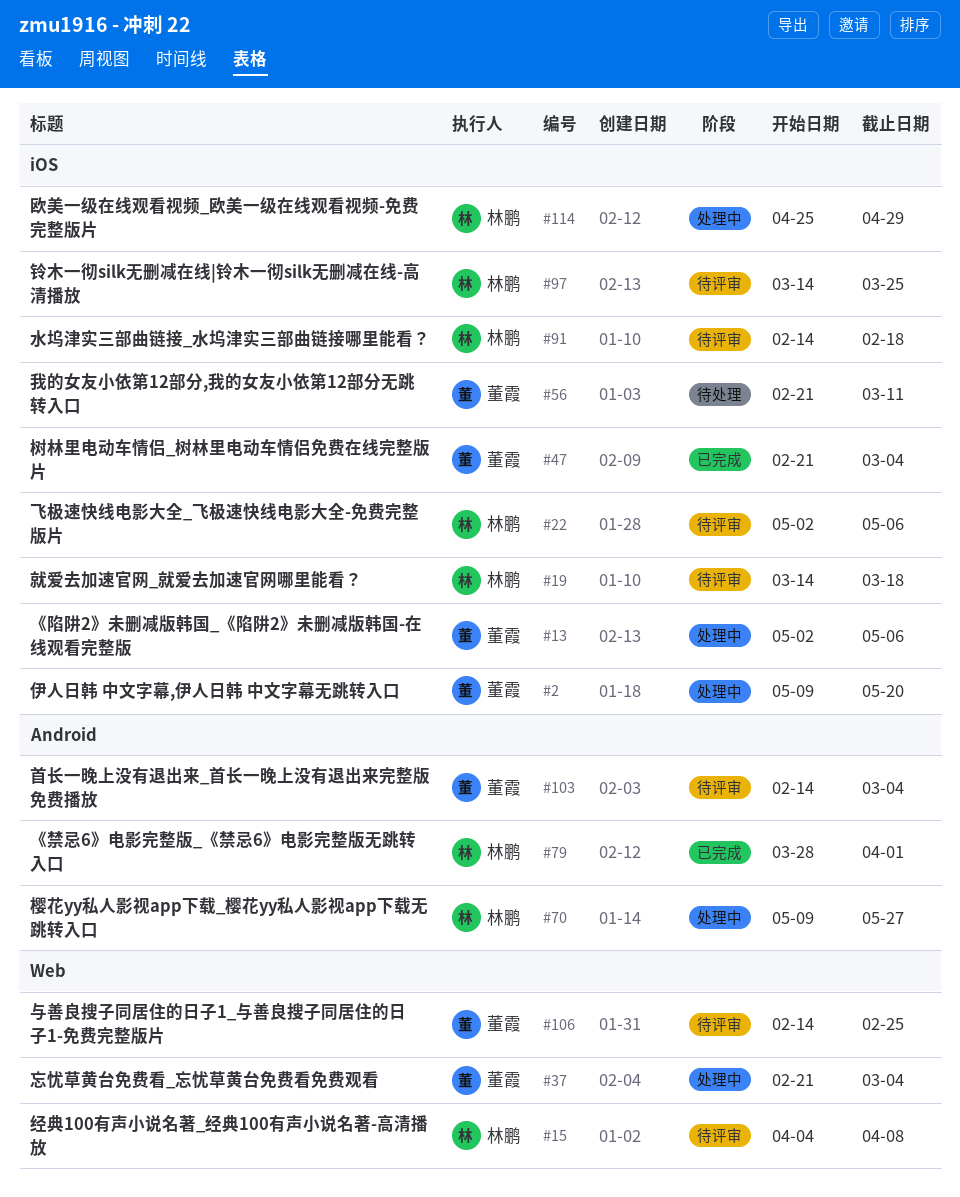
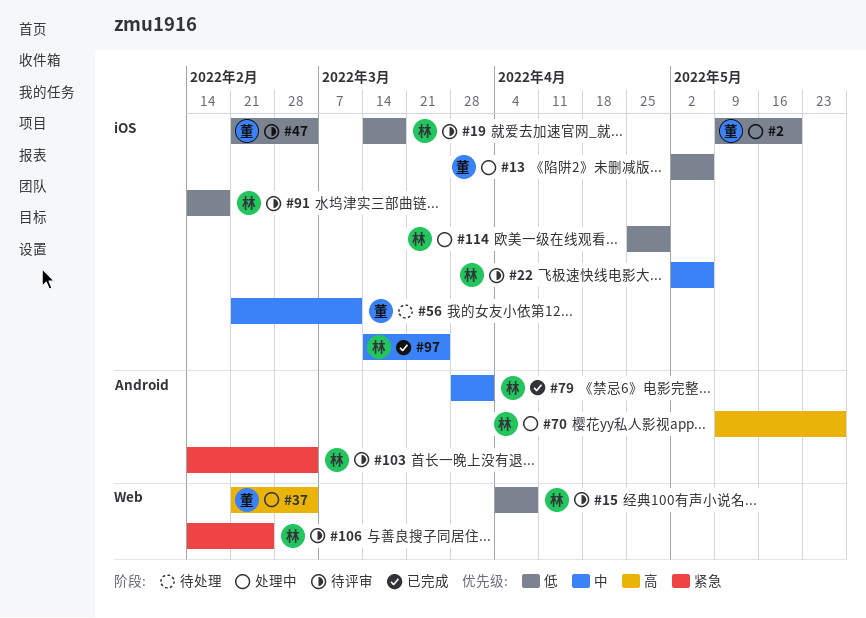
#47, status: 已完成 -> 待评审
#97, status: 待评审 -> 已完成
#103, owner: 董霞 -> 林鹏
#106, owner: 董霞 -> 林鹏

